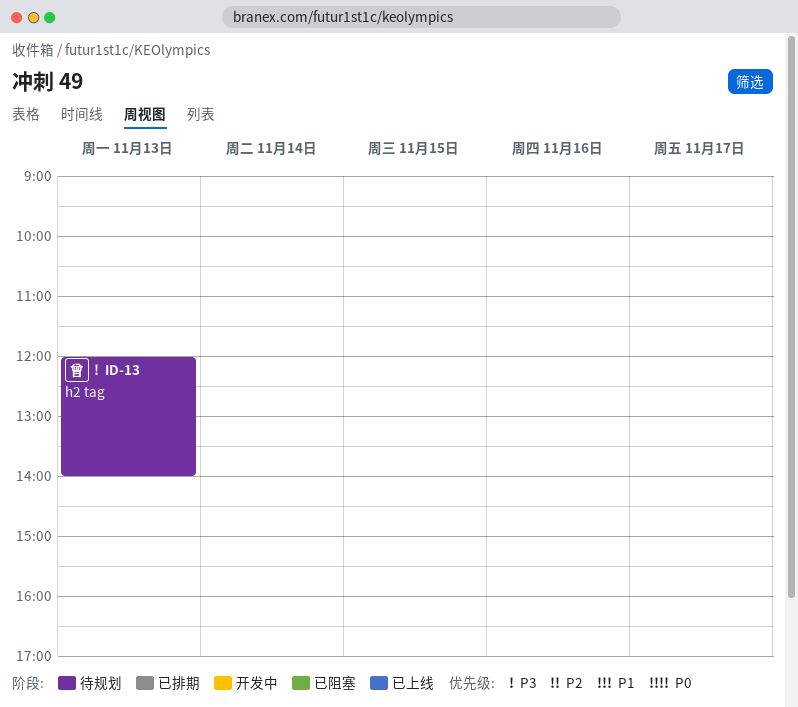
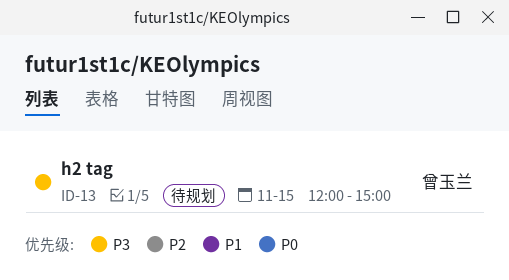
ID-13, day: Nov 13 -> Nov 15
ID-13, ends: 14:00 -> 15:00

